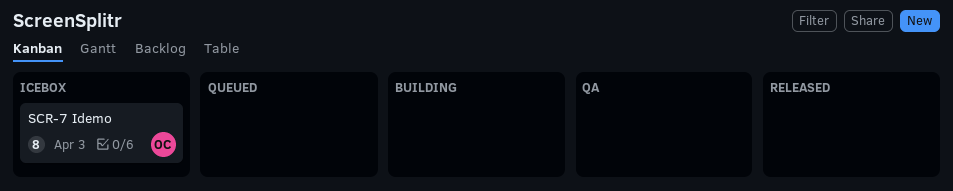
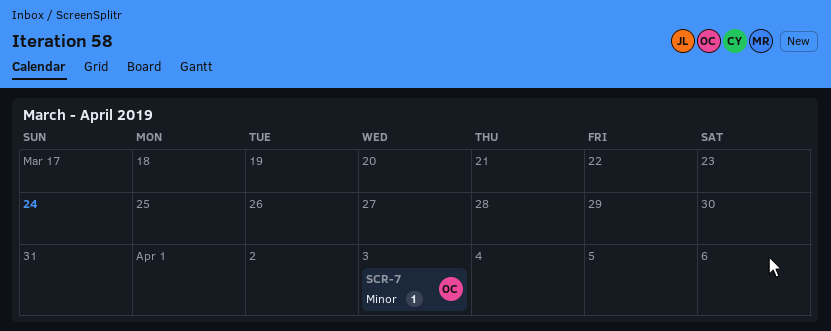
SCR-7, estimate: 8 -> 1

